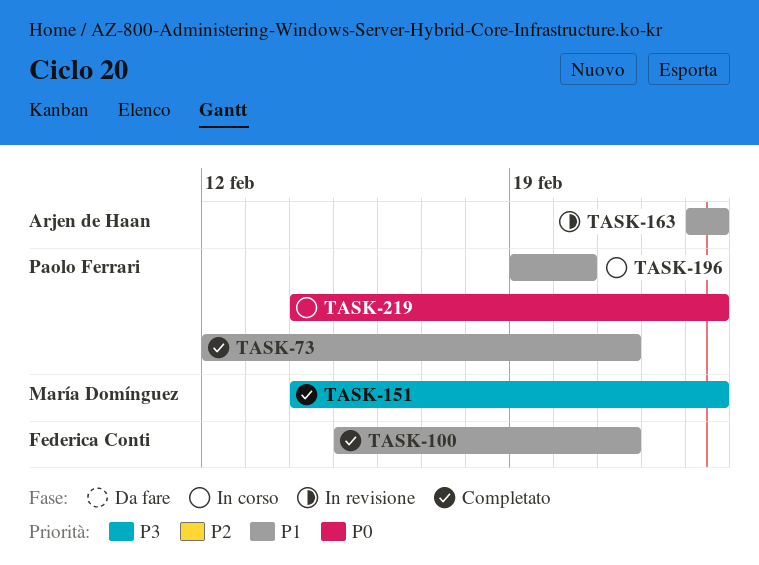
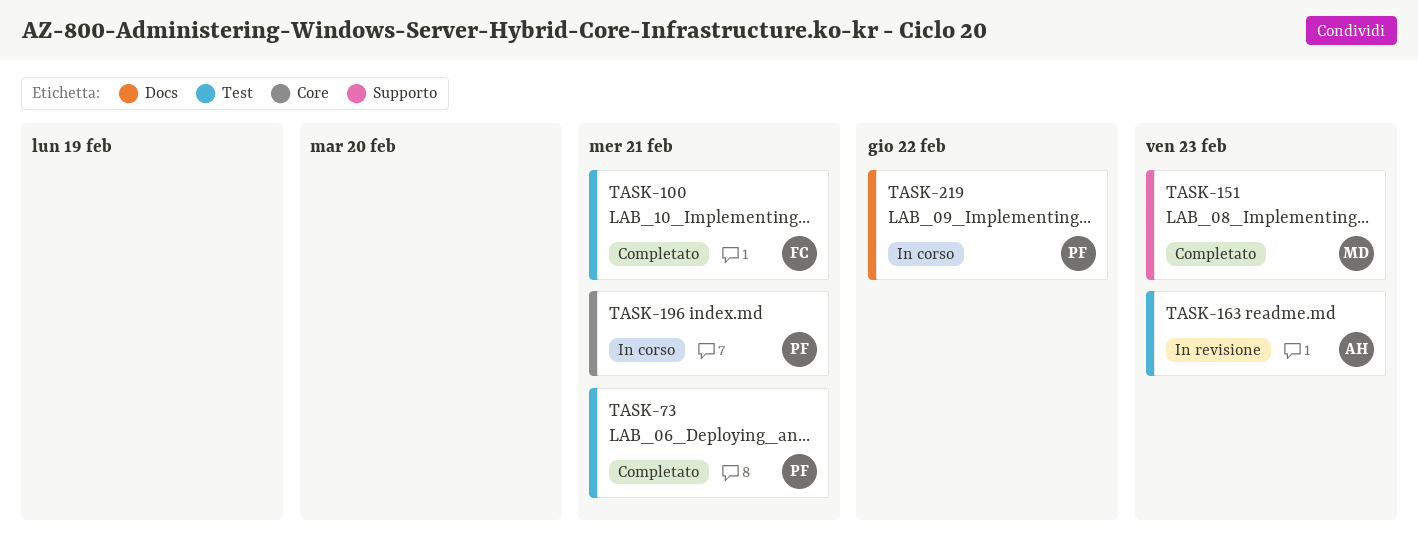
TASK-196, due: Feb 20 -> Feb 21
TASK-219, due: Feb 23 -> Feb 22

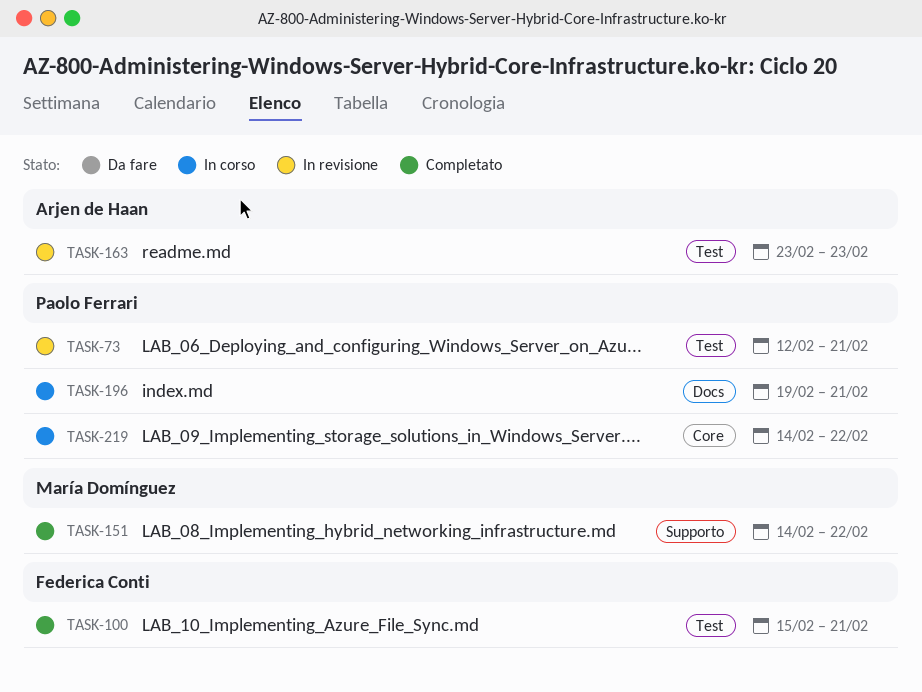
TASK-73, status: Completato -> In revisione
TASK-151, due: Feb 23 -> Feb 22
TASK-196, label: Core -> Docs
TASK-219, label: Docs -> Core

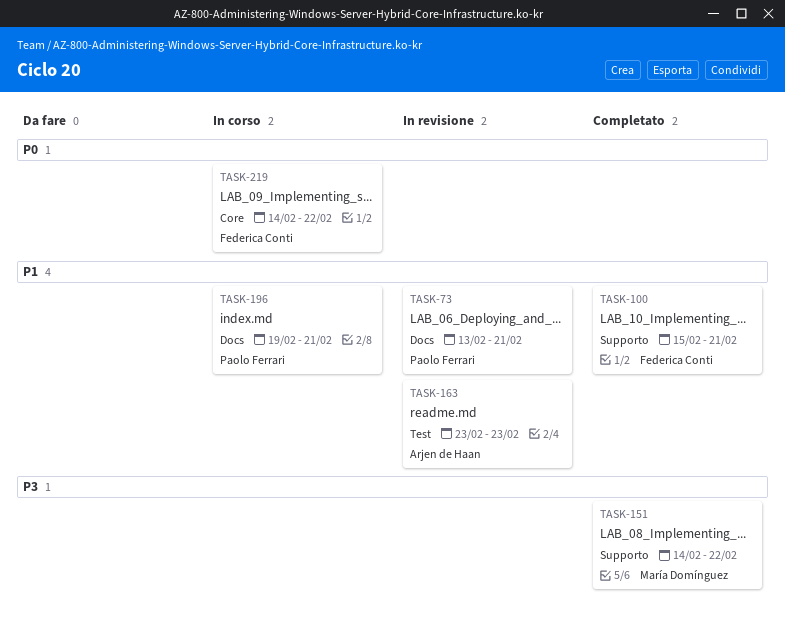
TASK-73, label: Test -> Docs
TASK-73, start: Feb 12 -> Feb 13
TASK-100, label: Test -> Supporto
TASK-219, owner: Paolo Ferrari -> Federica Conti

